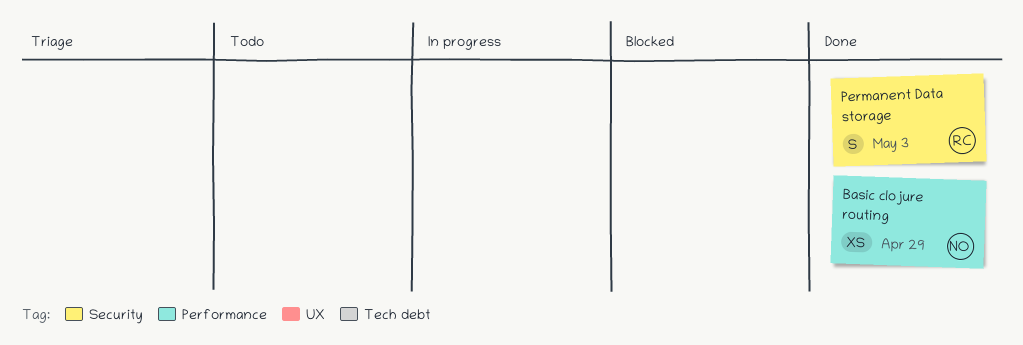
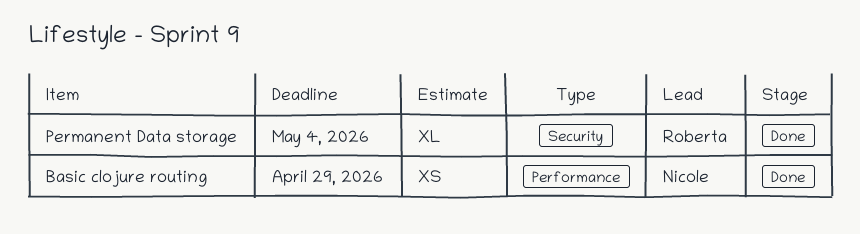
Permanent Data storage, estimate: S -> XL
Permanent Data storage, due: May 3 -> May 4

